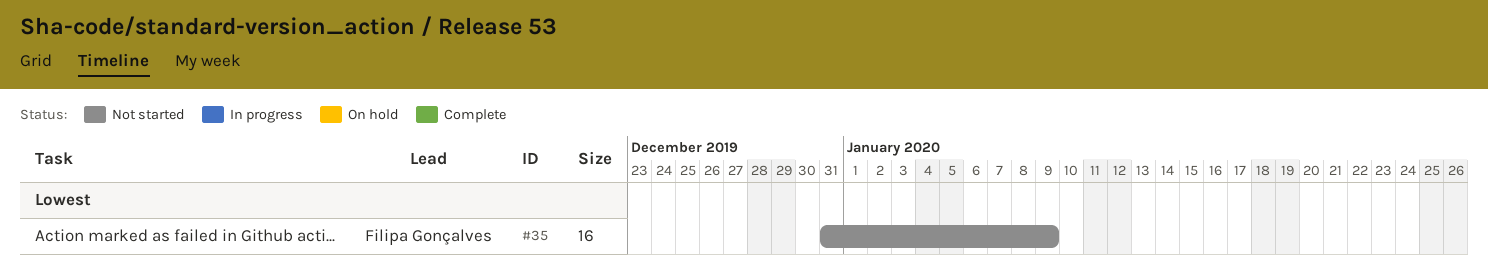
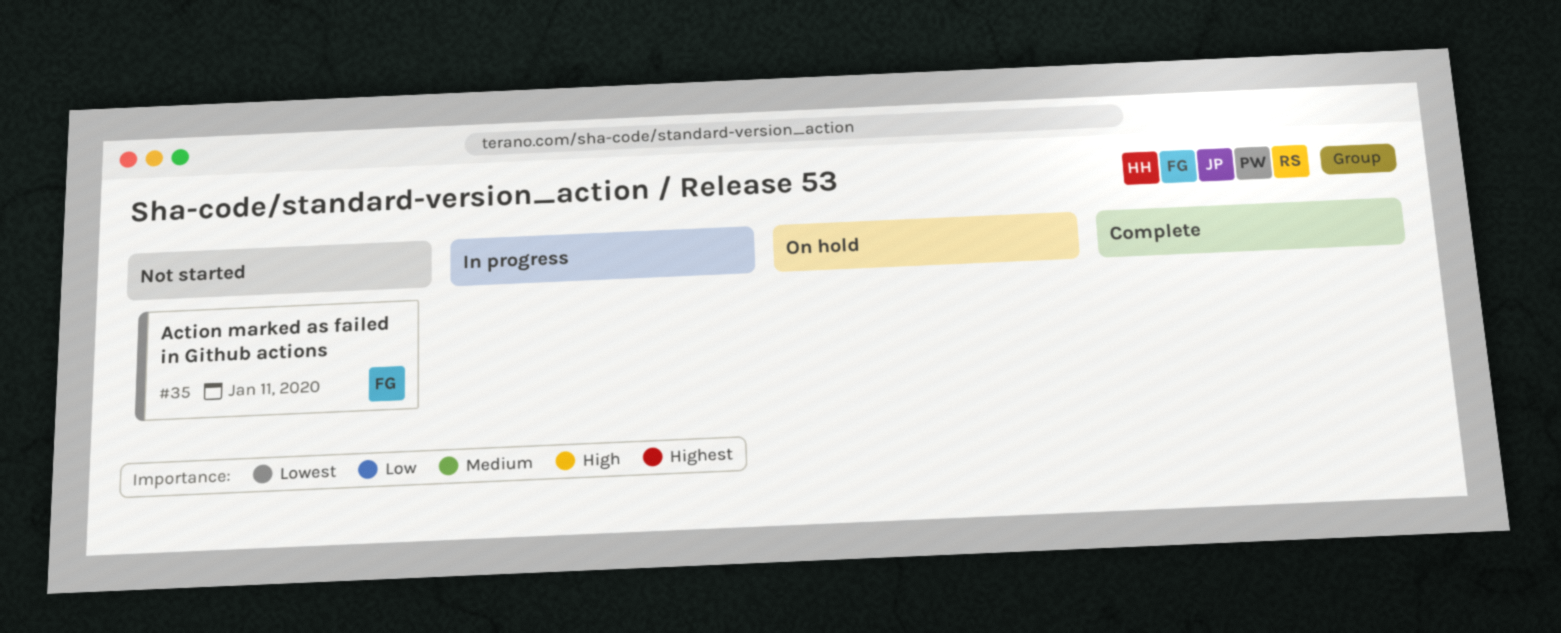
#35, due: Jan 9 -> Jan 11

